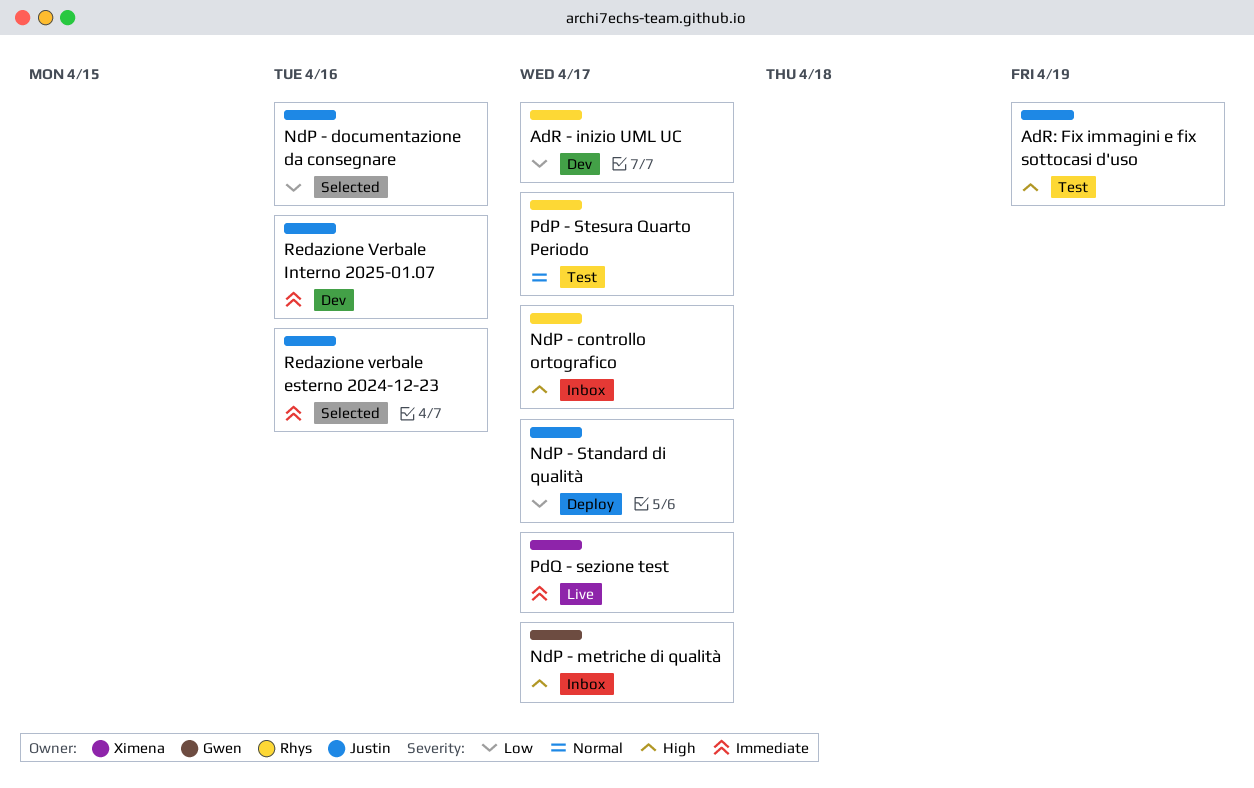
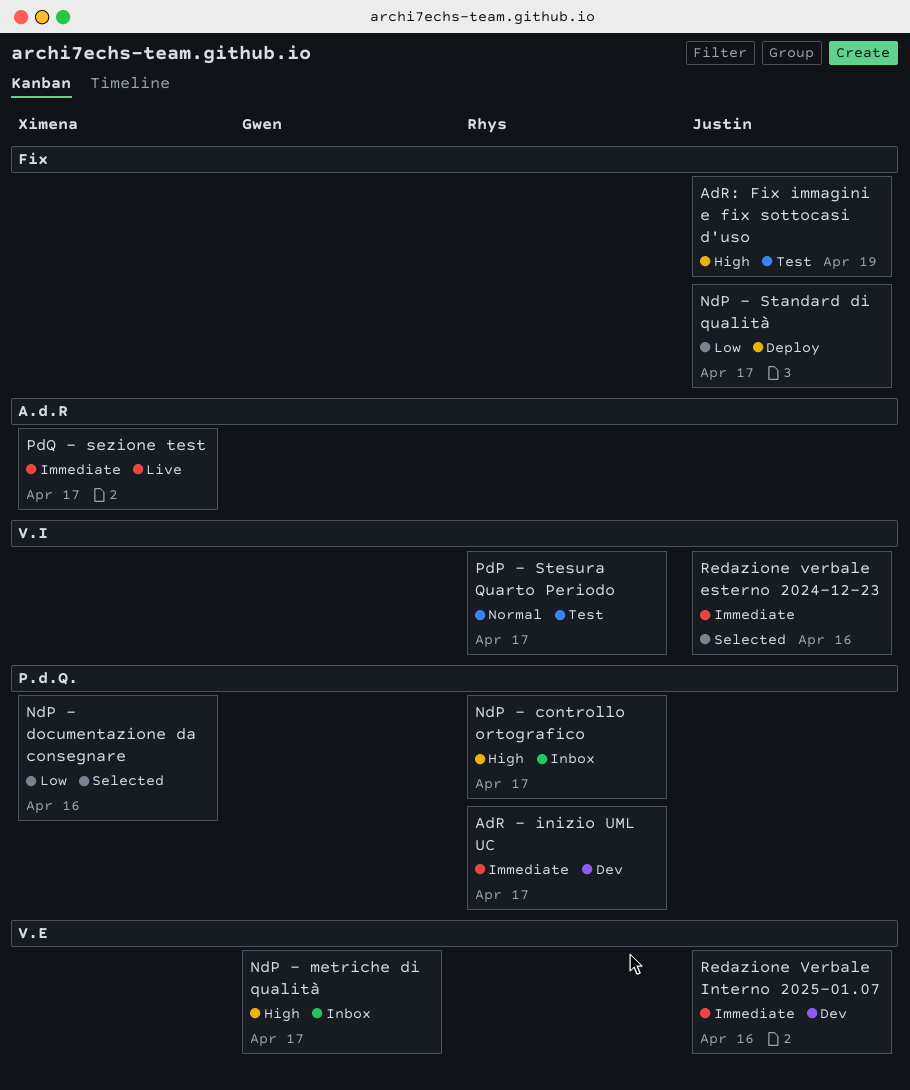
AdR - inizio UML UC, priority: Low -> Immediate
NdP - documentazione da consegnare, owner: Justin -> Ximena

